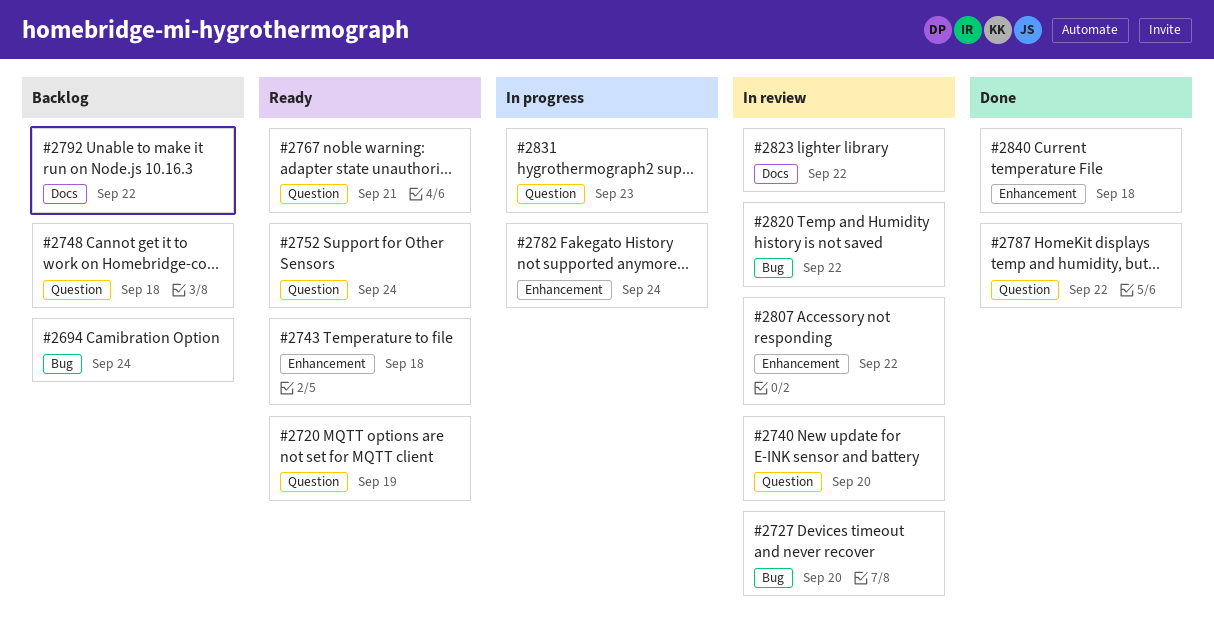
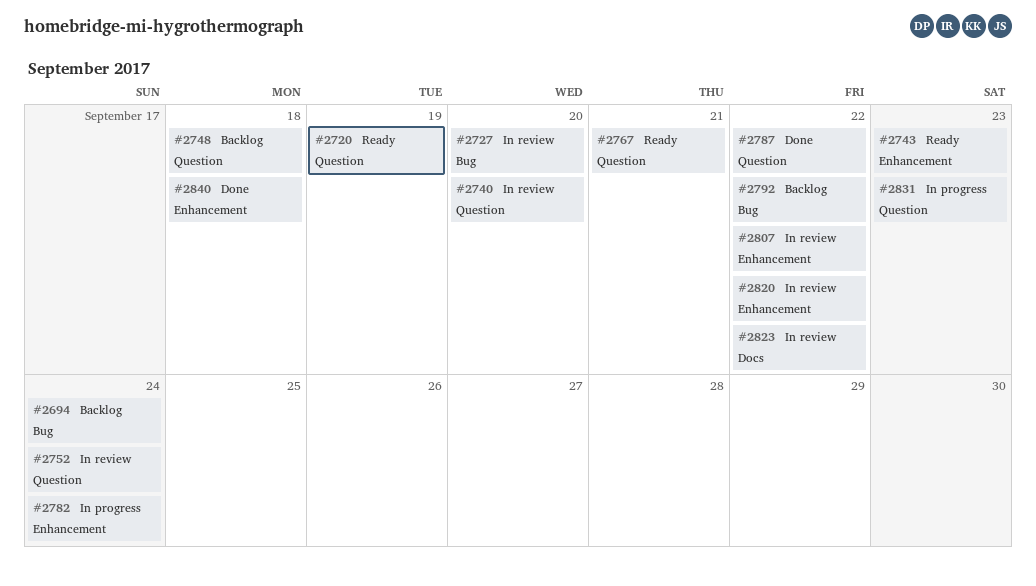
#2743, due: Sep 18 -> Sep 23
#2752, status: Ready -> In review
#2792, label: Docs -> Bug
#2820, label: Bug -> Enhancement

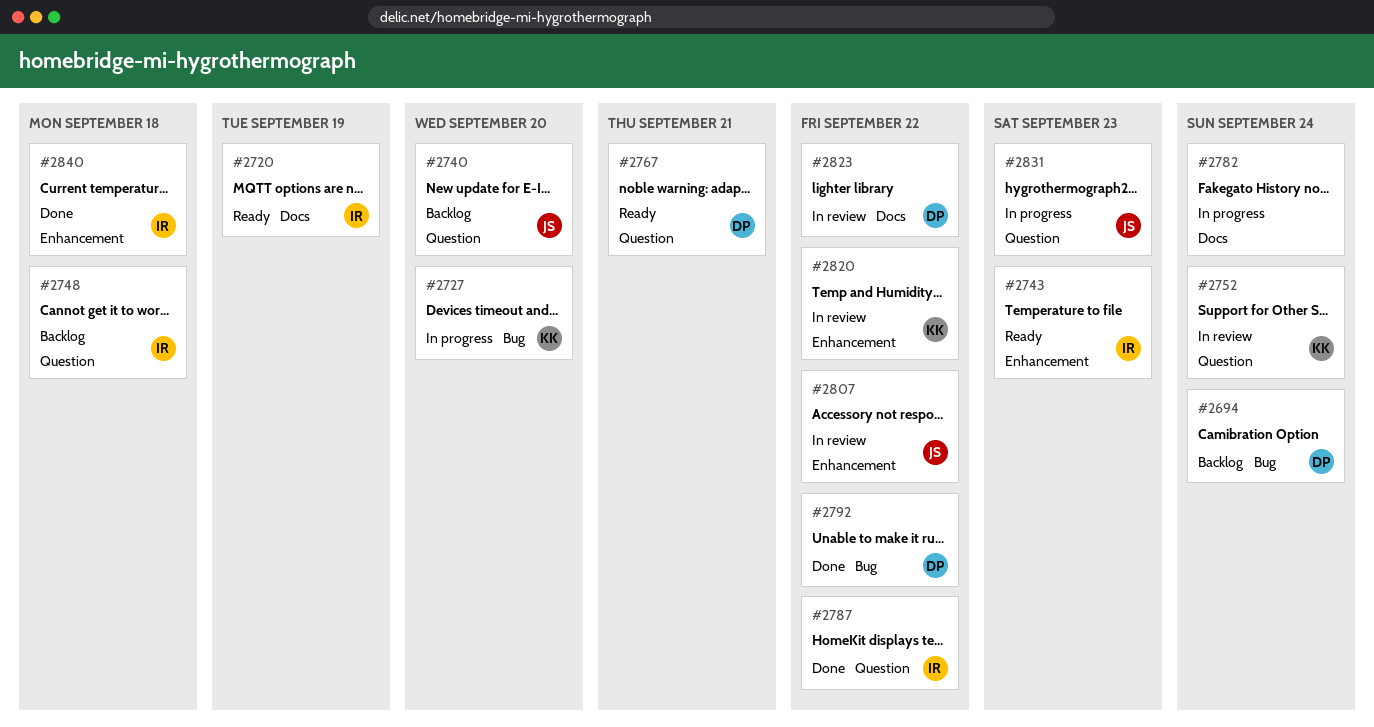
#2720, label: Question -> Docs
#2727, status: In review -> In progress
#2740, status: In review -> Backlog
#2782, label: Enhancement -> Docs
#2792, status: Backlog -> Done

